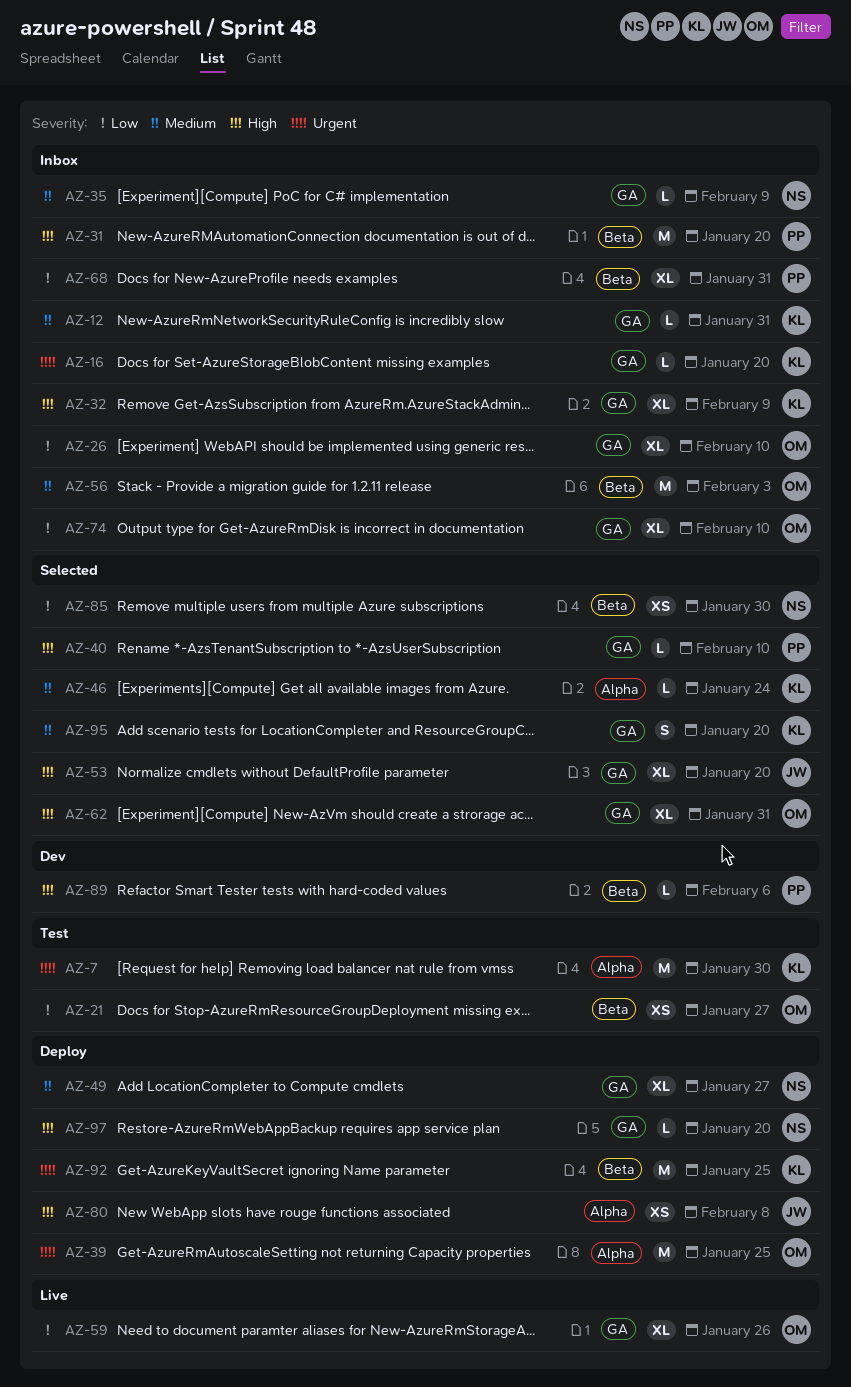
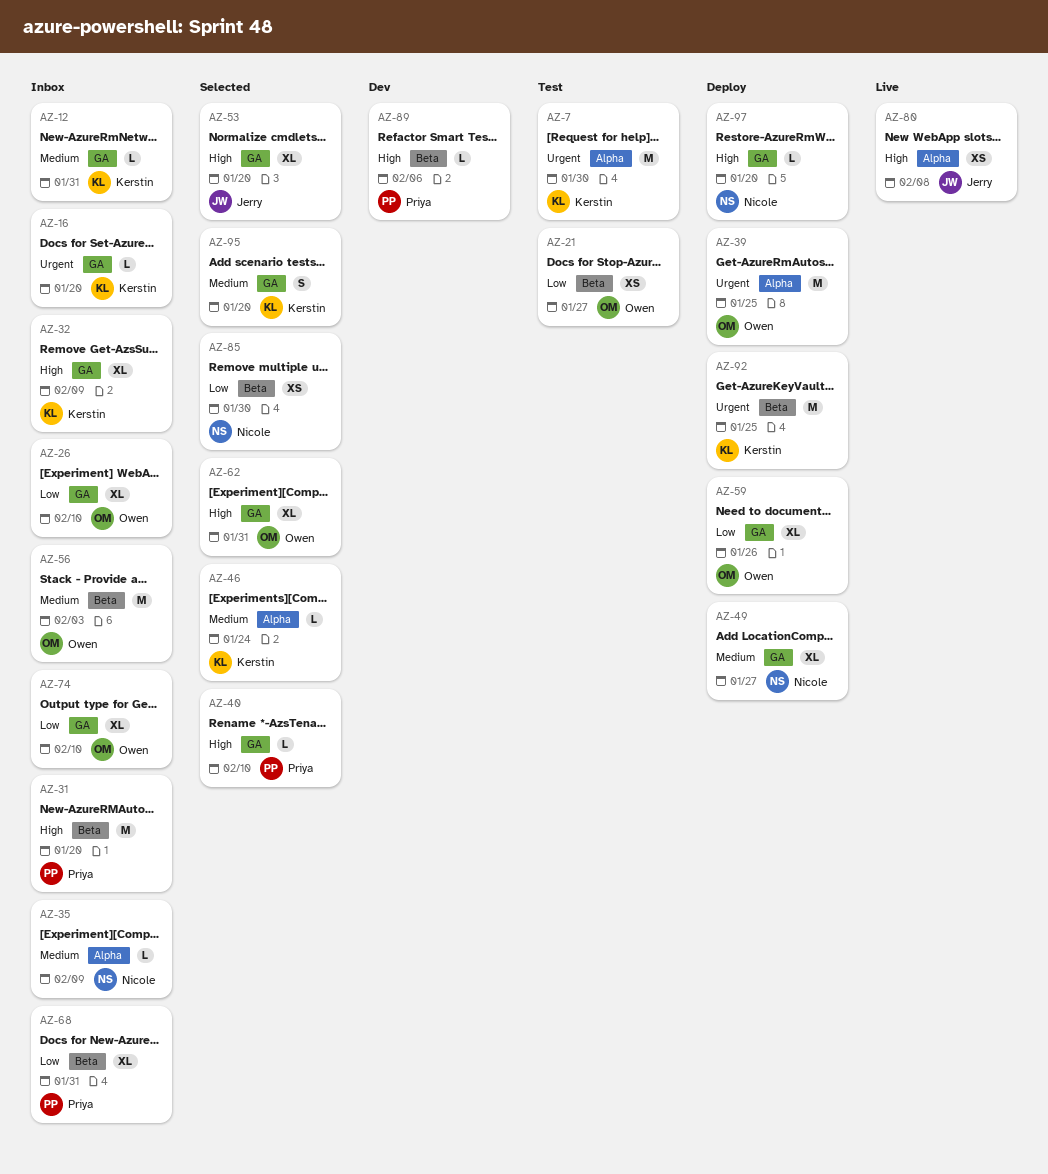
AZ-35, label: GA -> Alpha
AZ-59, status: Live -> Deploy
AZ-80, status: Deploy -> Live

